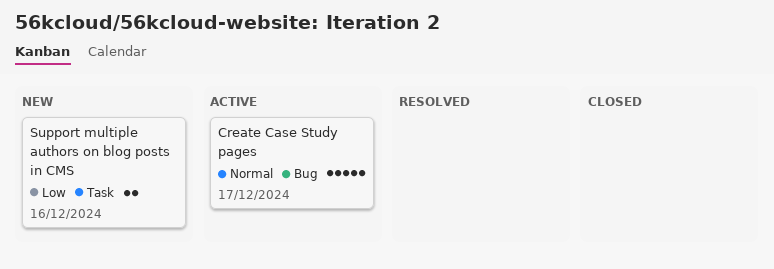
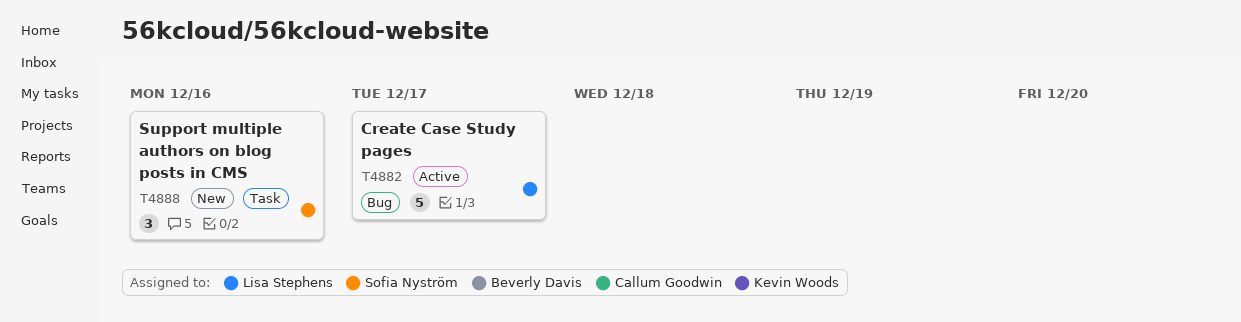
Support multiple authors on blog posts in CMS, estimate: 2 -> 3

